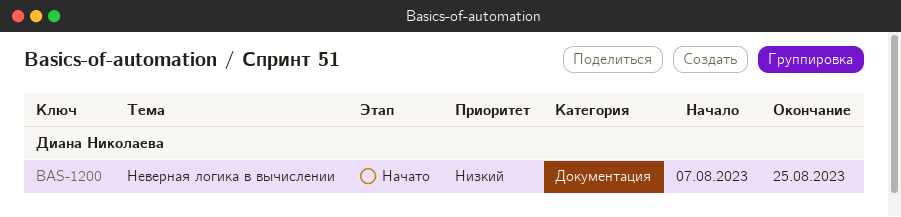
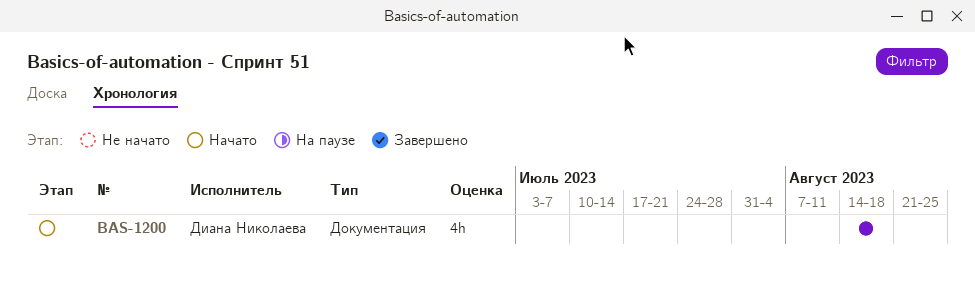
BAS-1200, start: Aug 7 -> Aug 14
BAS-1200, due: Aug 25 -> Aug 18

